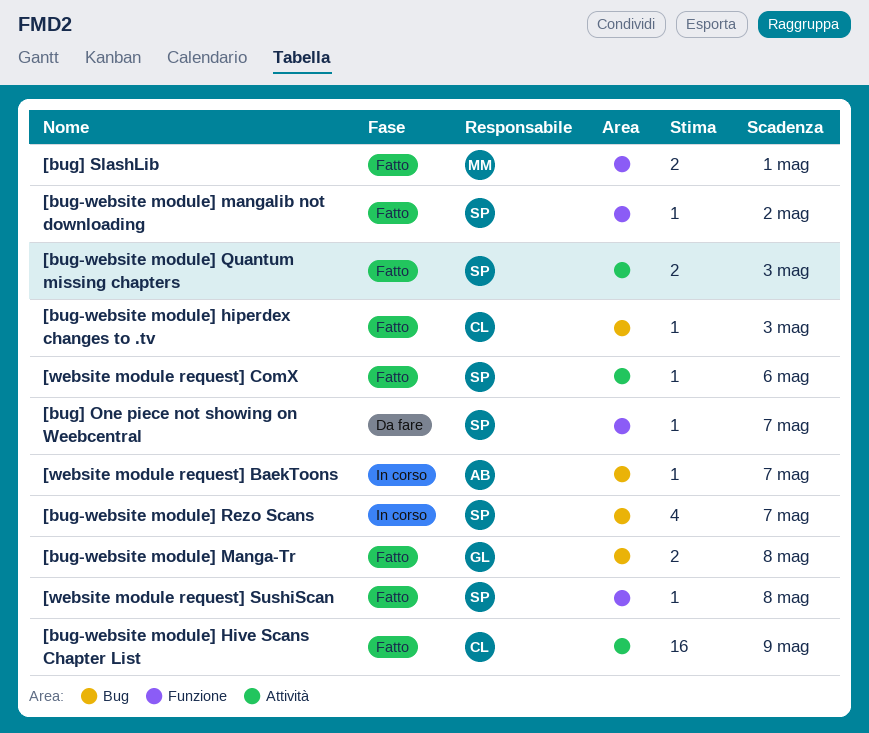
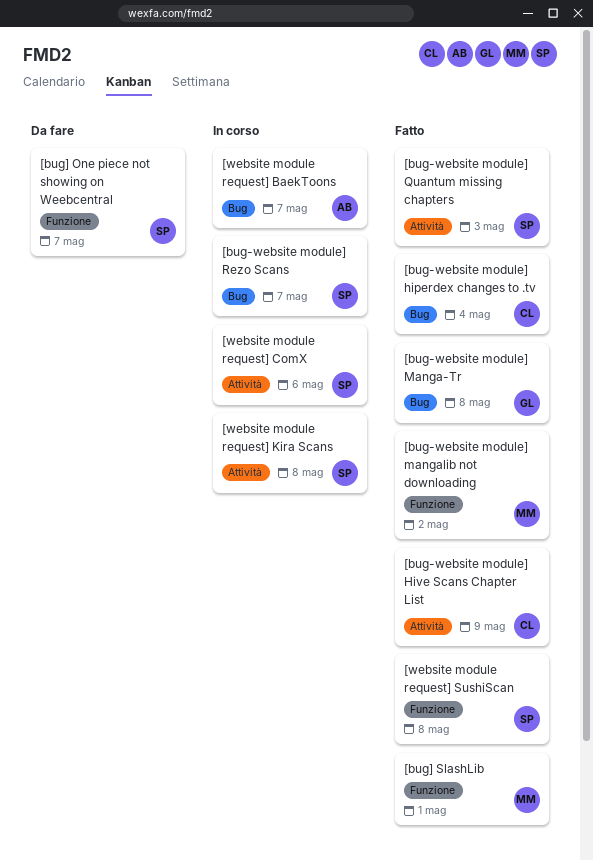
[bug-website module] hiperdex changes to .tv, due: May 3 -> May 4
[bug-website module] mangalib not downloading, owner: SP -> MM
[website module request] ComX, status: Fatto -> In corso
[website module request] Kira Scans: none -> present

